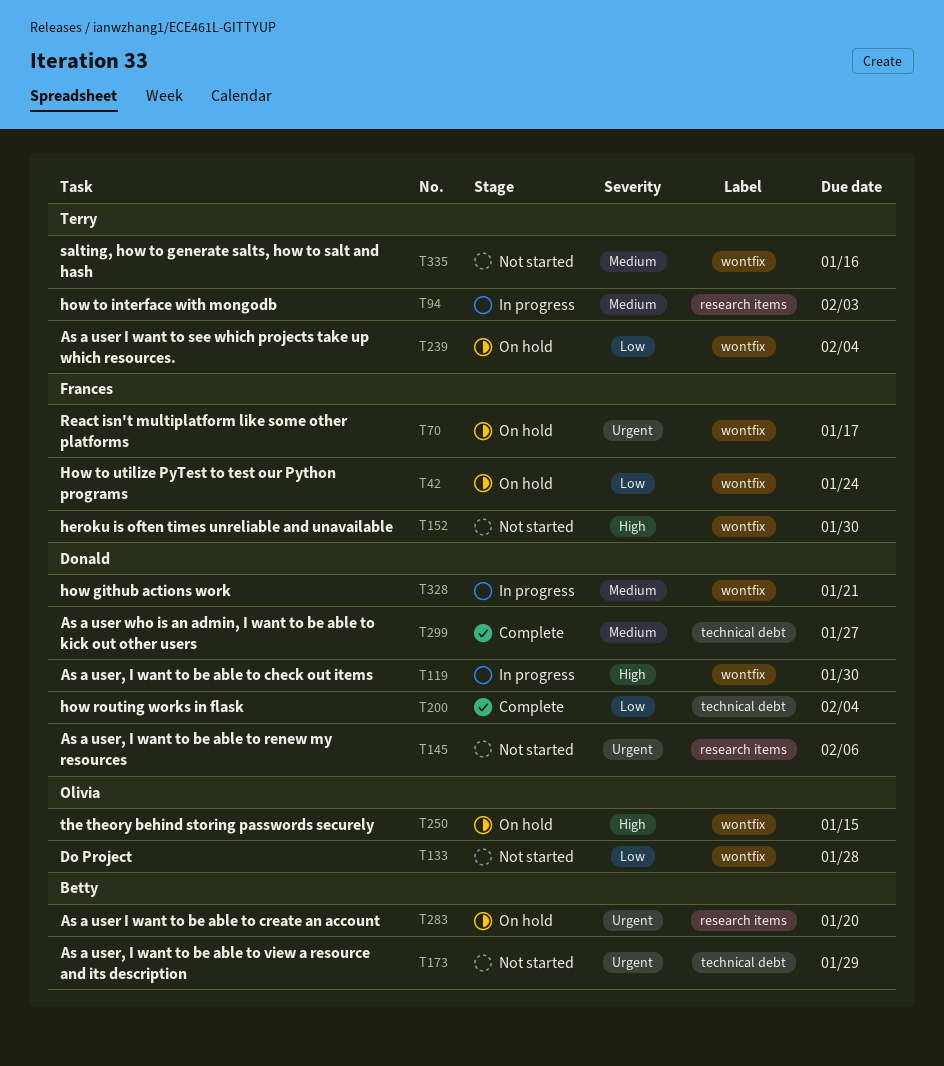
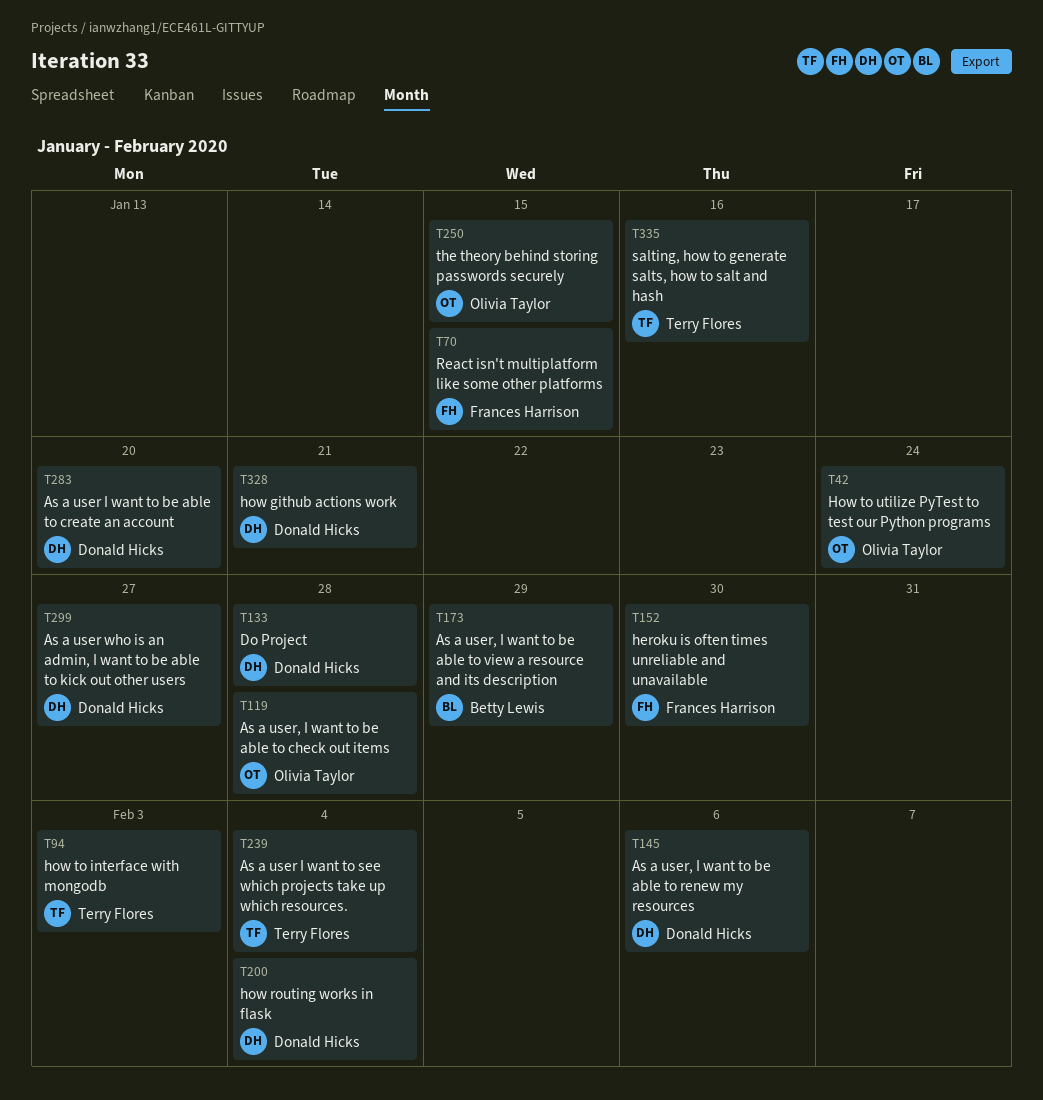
T42, owner: Frances Harrison -> Olivia Taylor
T70, due: Jan 17 -> Jan 15
T119, owner: Donald Hicks -> Olivia Taylor
T119, due: Jan 30 -> Jan 28
T133, owner: Olivia Taylor -> Donald Hicks
T283, owner: Betty Lewis -> Donald Hicks

